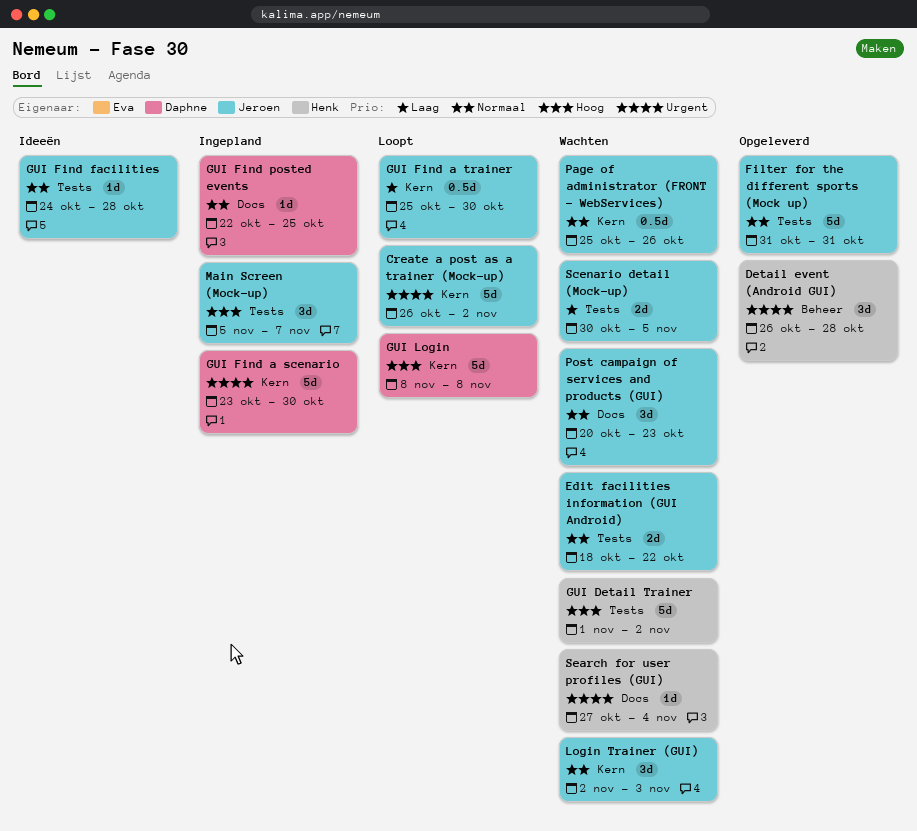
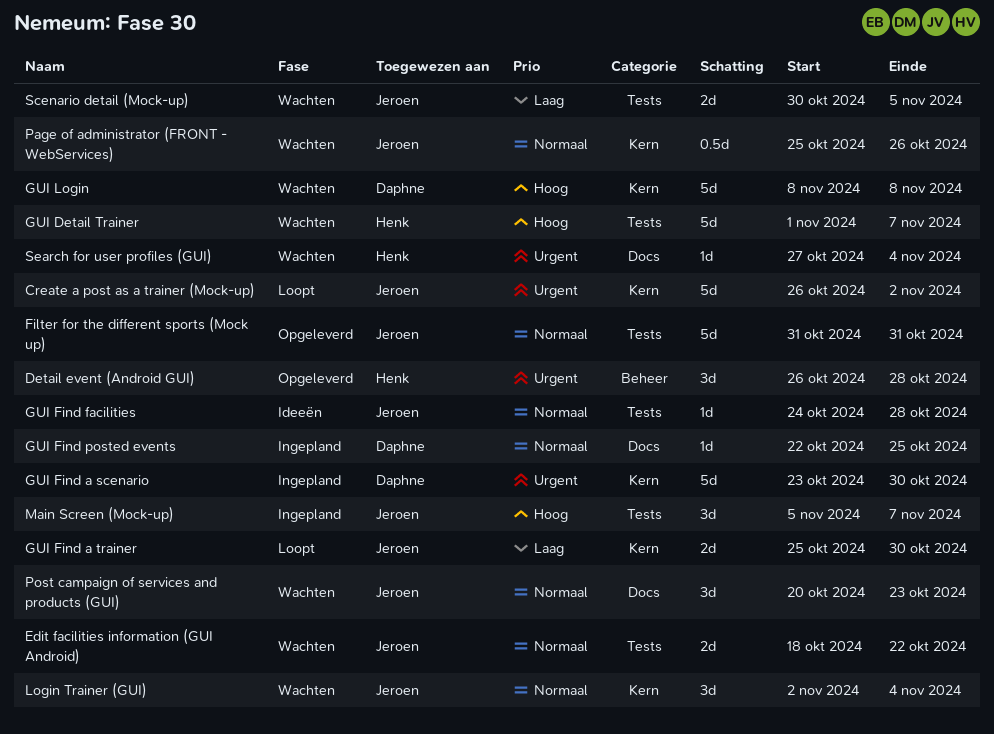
GUI Detail Trainer, due: Nov 2 -> Nov 7
GUI Find a trainer, estimate: 0.5d -> 2d
GUI Login, status: Loopt -> Wachten
Login Trainer (GUI), due: Nov 3 -> Nov 4

